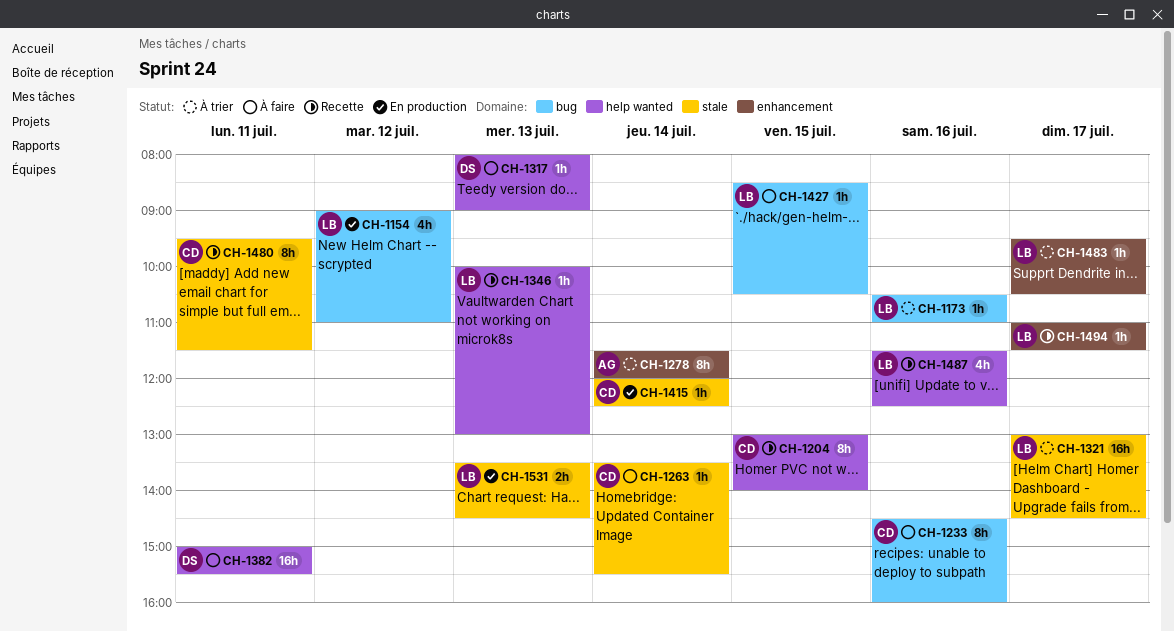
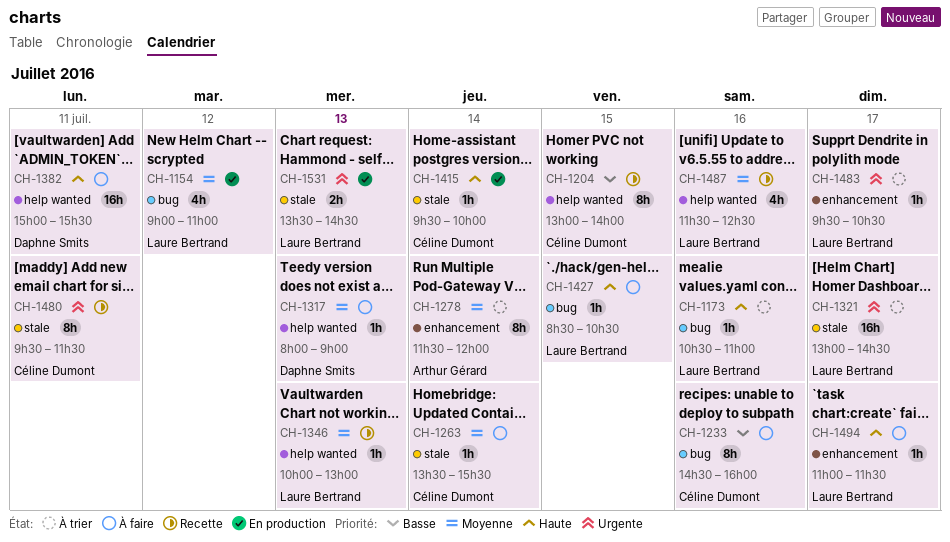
CH-1415, begins: 12:00 -> 09:30
CH-1415, ends: 12:30 -> 10:00
CH-1494, status: Recette -> À faire

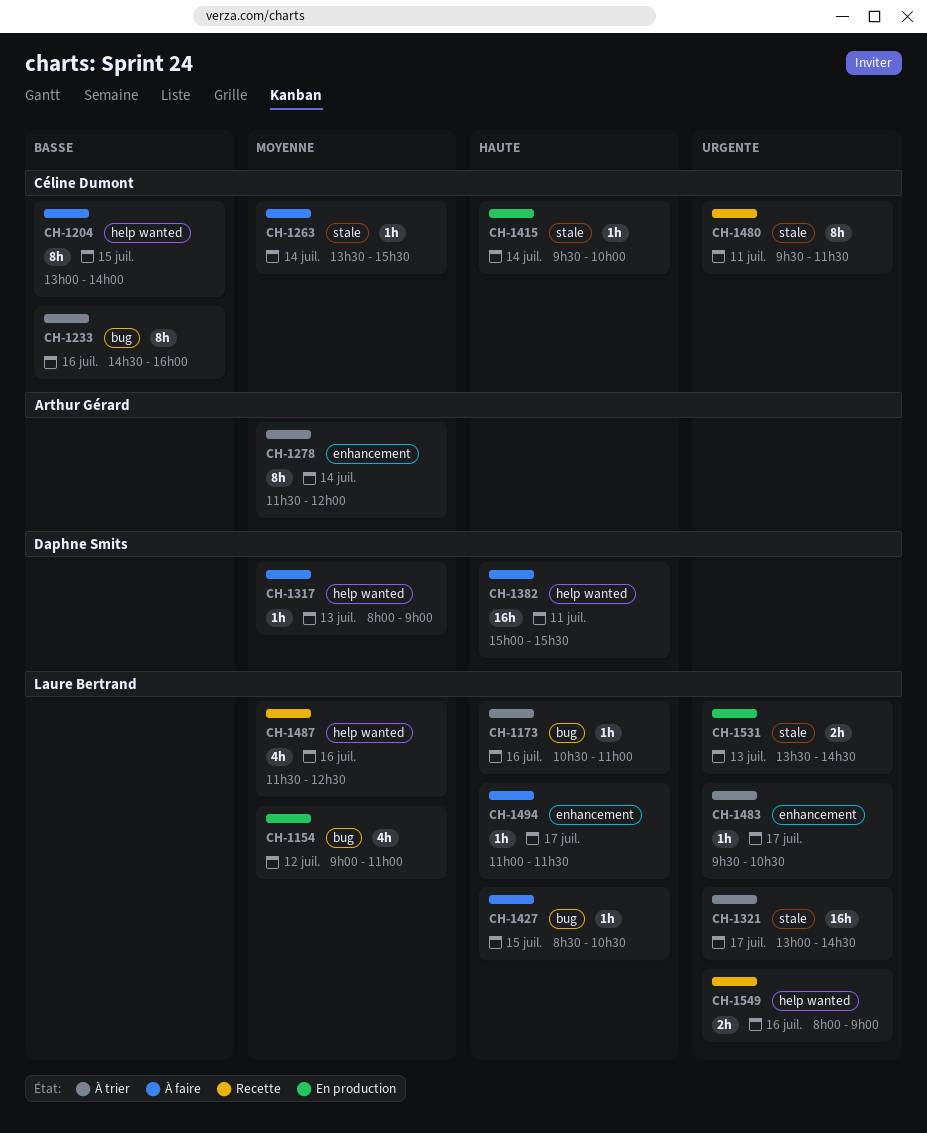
CH-1204, status: Recette -> À faire
CH-1233, status: À faire -> À trier
CH-1346: present -> none
CH-1549: none -> present

